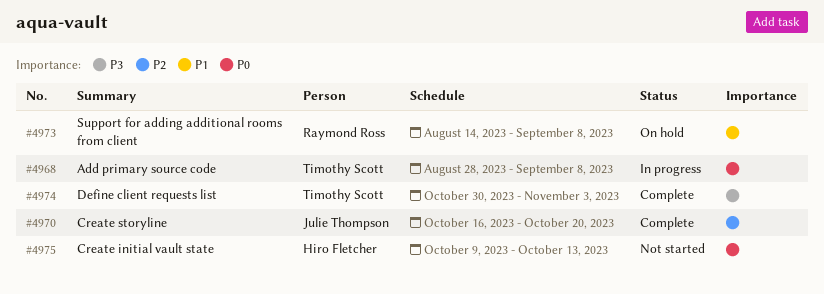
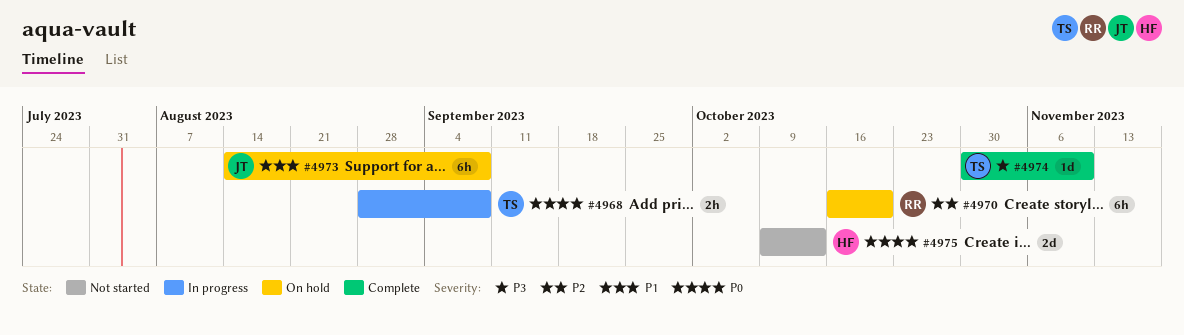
#4970, status: Complete -> On hold
#4970, owner: Julie Thompson -> Raymond Ross
#4973, owner: Raymond Ross -> Julie Thompson
#4974, due: Nov 3 -> Nov 10

